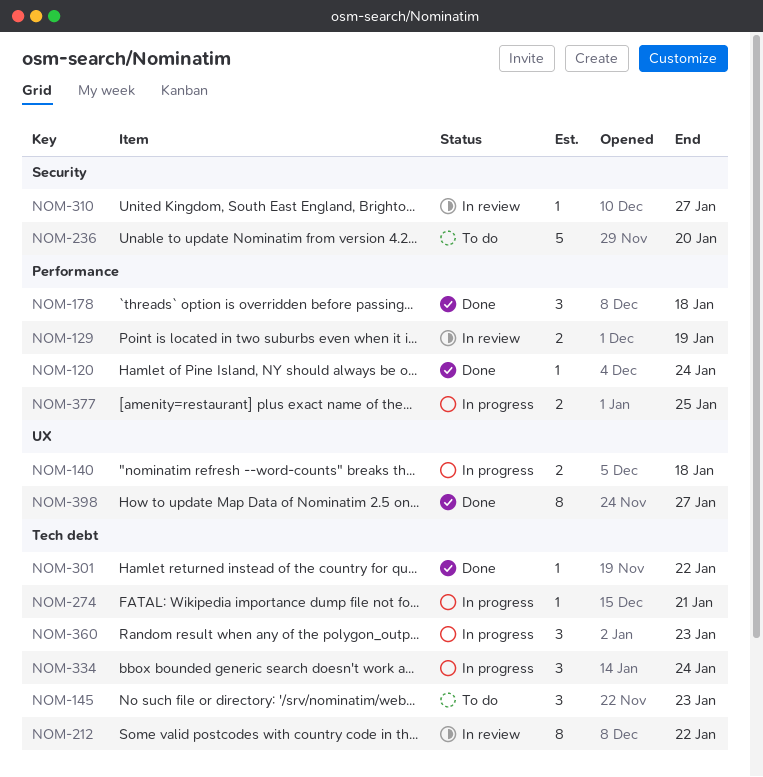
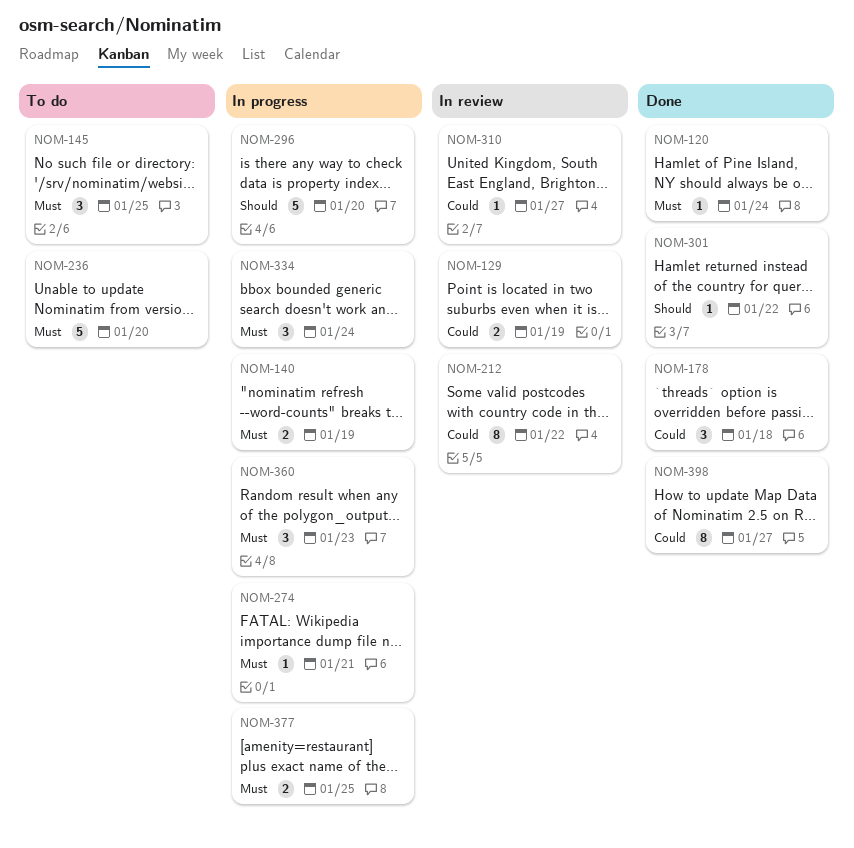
NOM-140, due: Jan 18 -> Jan 19
NOM-145, due: Jan 23 -> Jan 25
NOM-296: none -> present

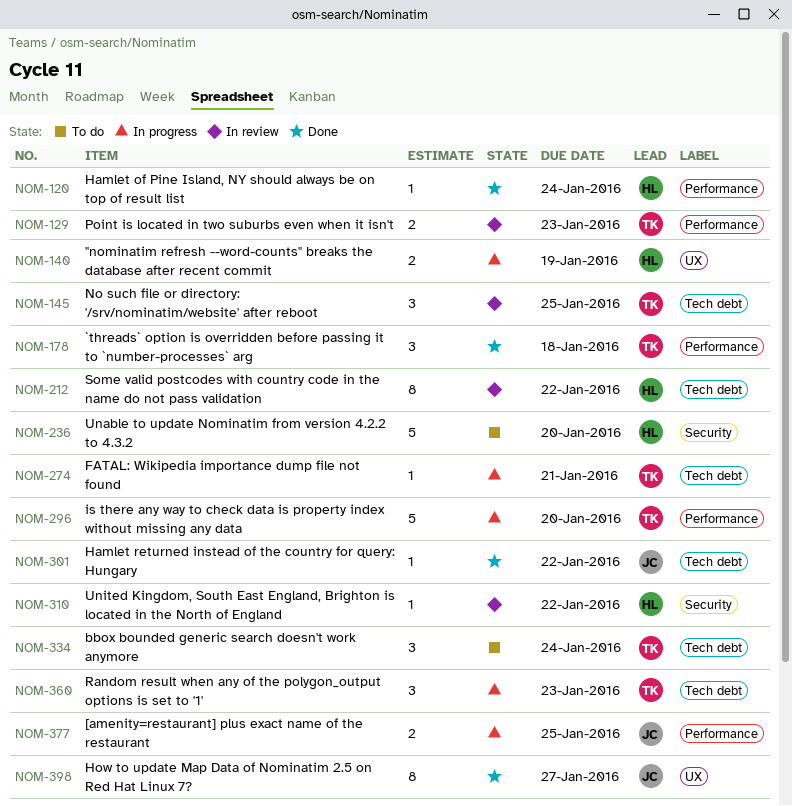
NOM-129, due: Jan 19 -> Jan 23
NOM-145, status: To do -> In review
NOM-310, due: Jan 27 -> Jan 22
NOM-334, status: In progress -> To do

